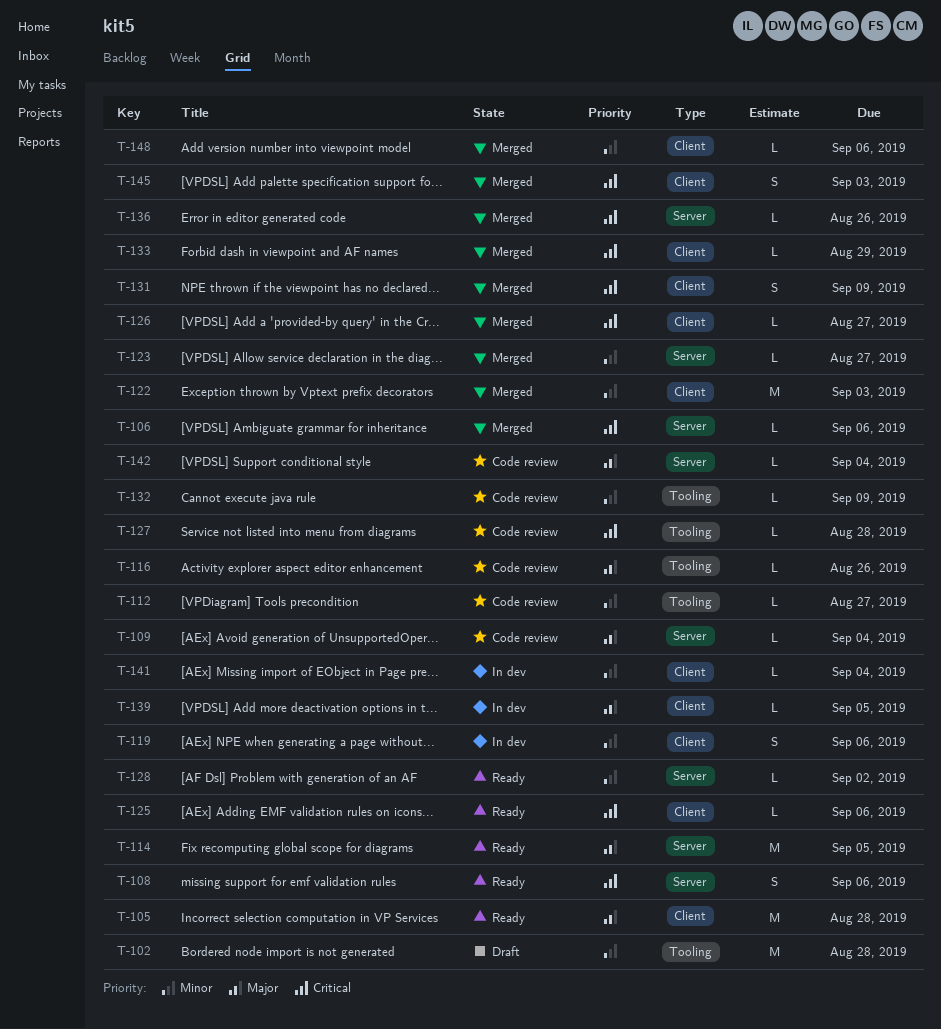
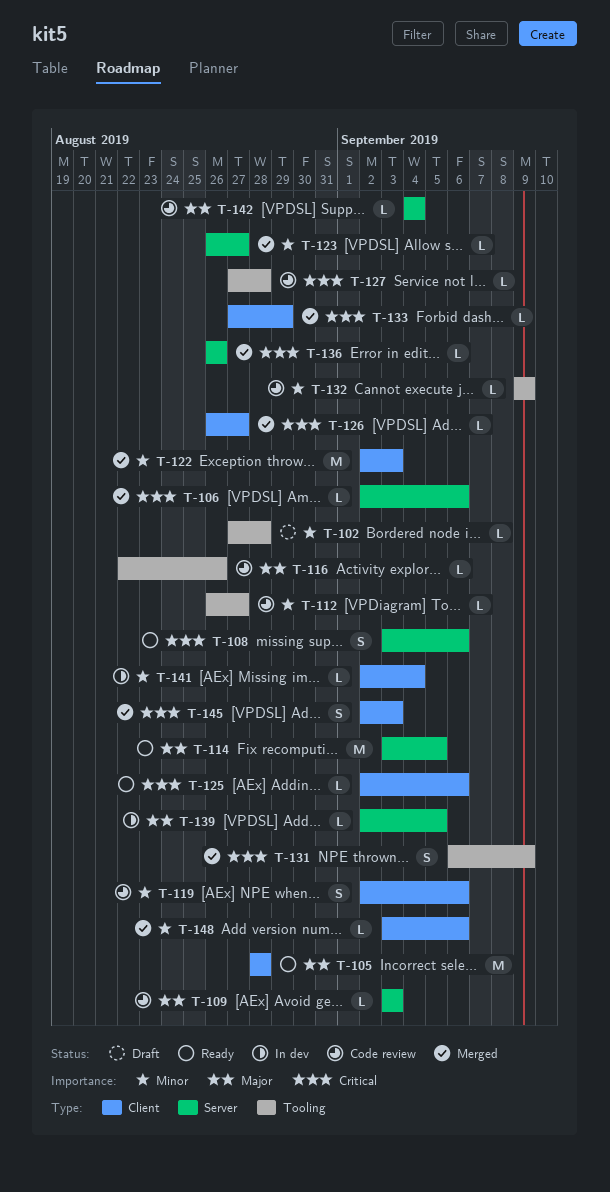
T-102, estimate: M -> L
T-109, due: Sep 4 -> Sep 3
T-119, status: In dev -> Code review
T-128: present -> none
T-131, label: Client -> Tooling
T-139, label: Client -> Server

